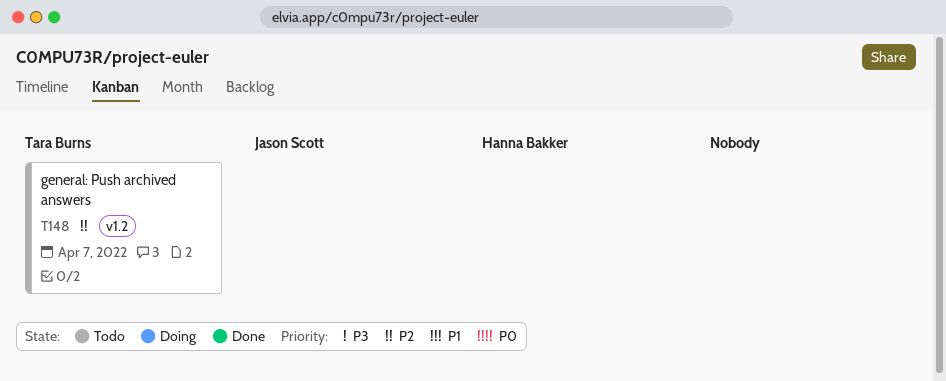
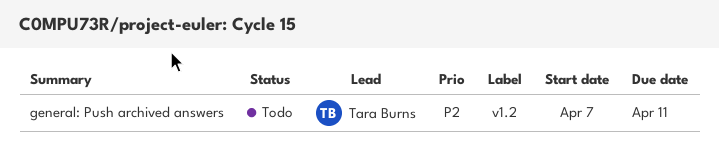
general: Push archived answers, due: Apr 7 -> Apr 11

